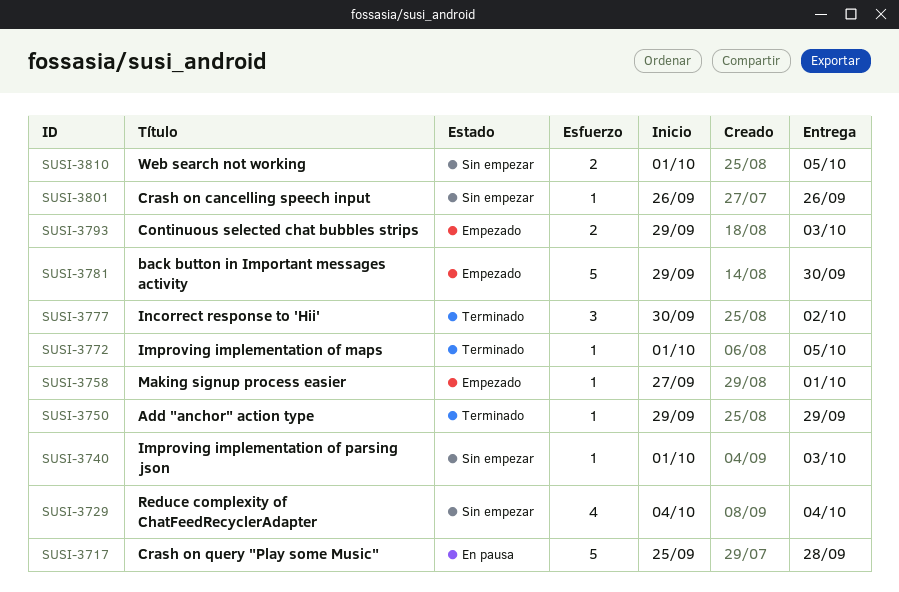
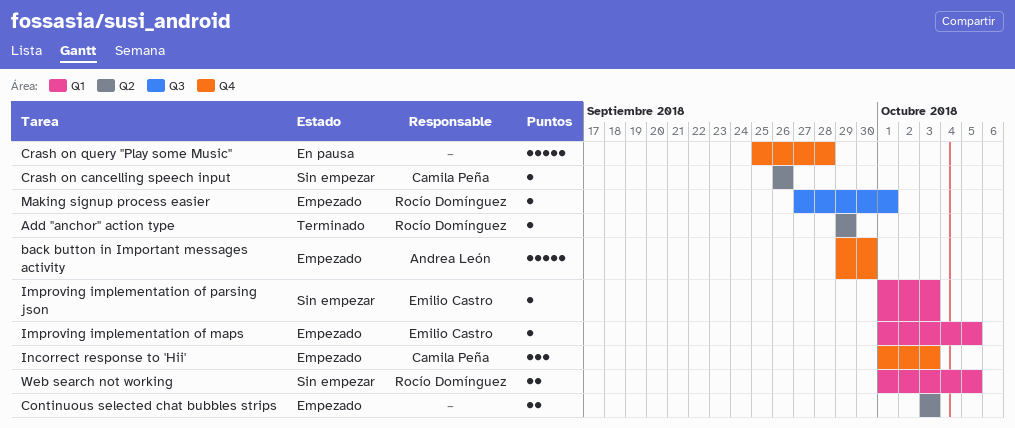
Continuous selected chat bubbles strips, start: Sep 29 -> Oct 3
Improving implementation of maps, status: Terminado -> Empezado
Incorrect response to 'Hii', status: Terminado -> Empezado
Incorrect response to 'Hii', start: Sep 30 -> Oct 1
Incorrect response to 'Hii', due: Oct 2 -> Oct 3
Reduce complexity of ChatFeedRecyclerAdapter: present -> none

